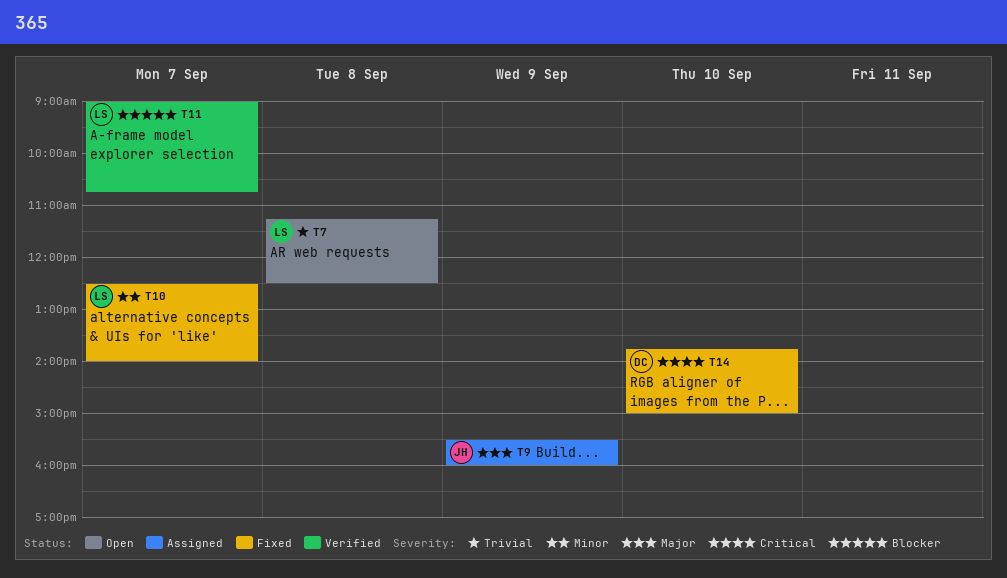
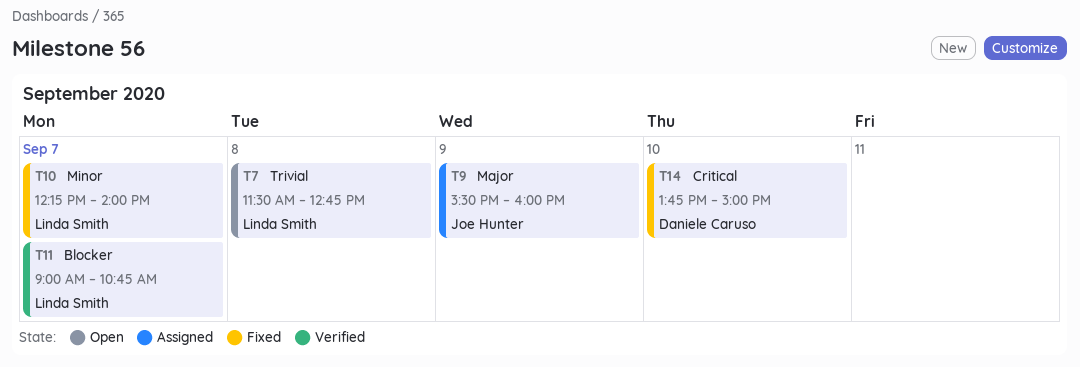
T7, begins: 11:15 -> 11:30
T7, ends: 12:30 -> 12:45
T10, begins: 12:30 -> 12:15

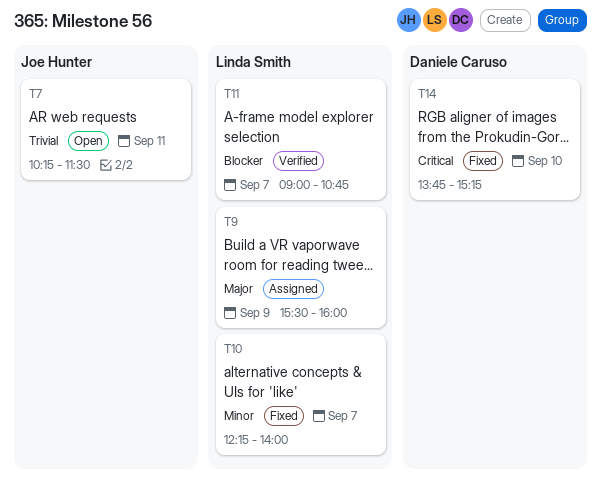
T7, owner: Linda Smith -> Joe Hunter
T7, day: Sep 8 -> Sep 11
T7, begins: 11:30 -> 10:15
T7, ends: 12:45 -> 11:30
T9, owner: Joe Hunter -> Linda Smith
T14, ends: 15:00 -> 15:15

